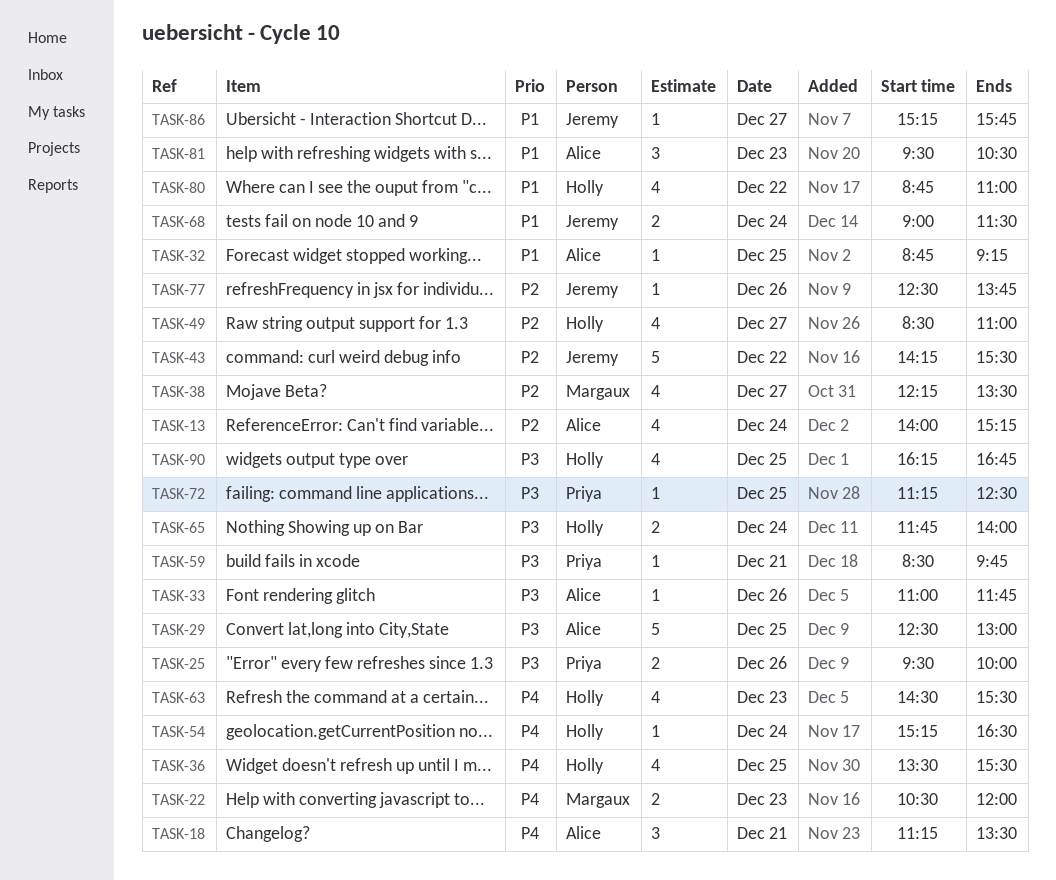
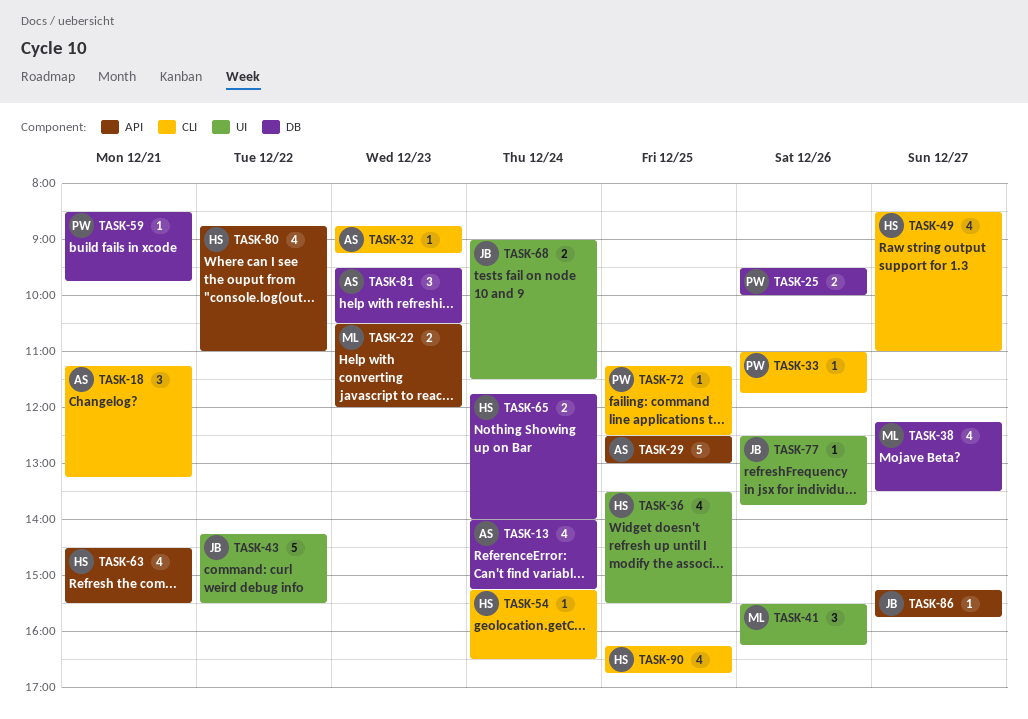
TASK-18, ends: 13:30 -> 13:15
TASK-32, day: Dec 25 -> Dec 23
TASK-33, owner: Alice -> Priya
TASK-41: none -> present
TASK-63, day: Dec 23 -> Dec 21

